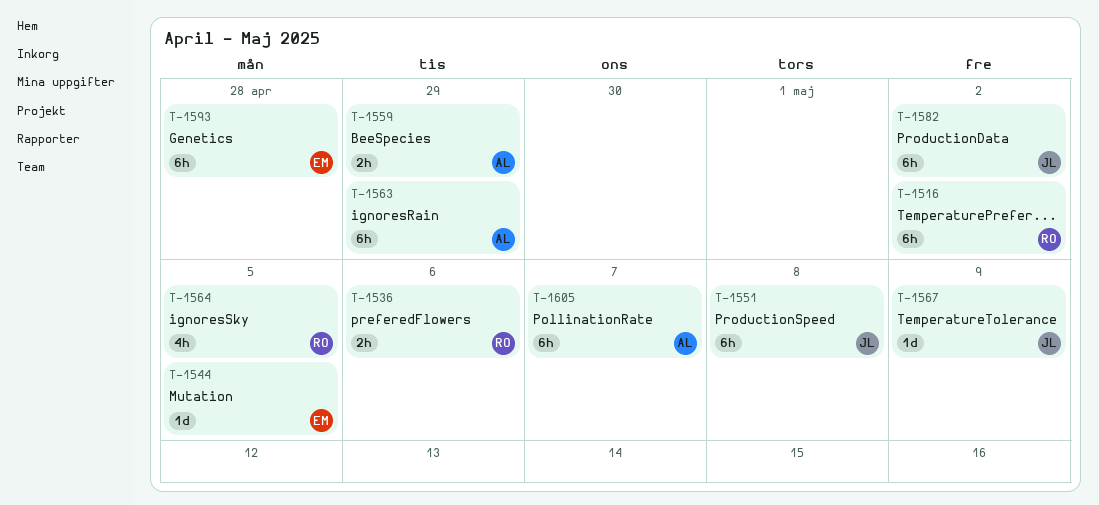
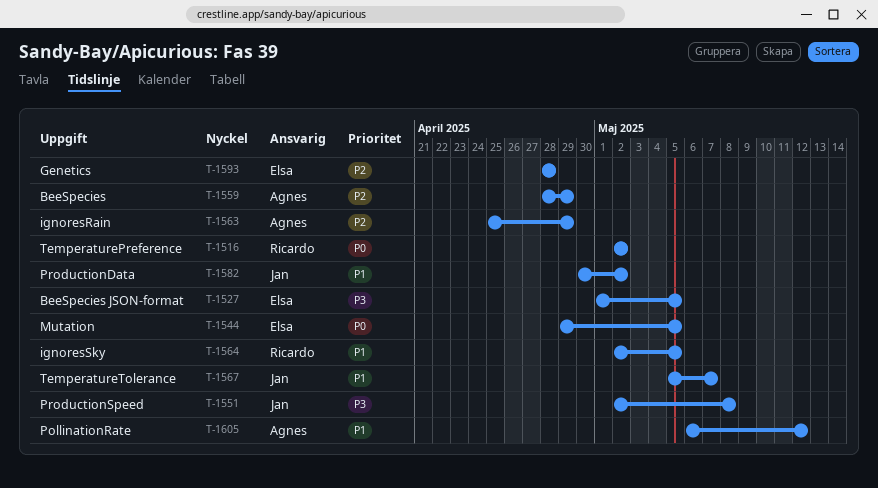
T-1527: none -> present
T-1536: present -> none
T-1567, due: May 9 -> May 7
T-1605, due: May 7 -> May 12

